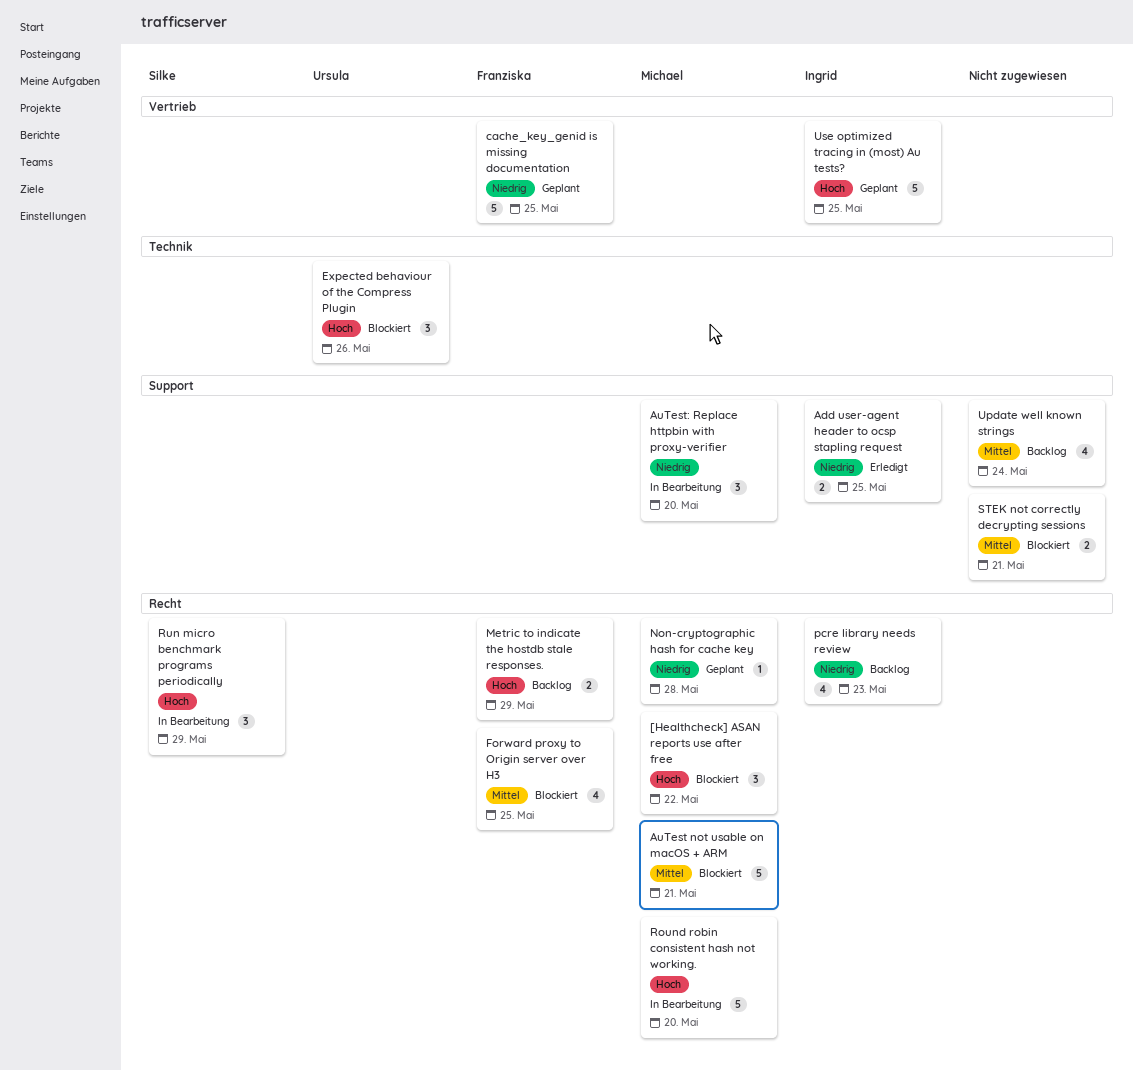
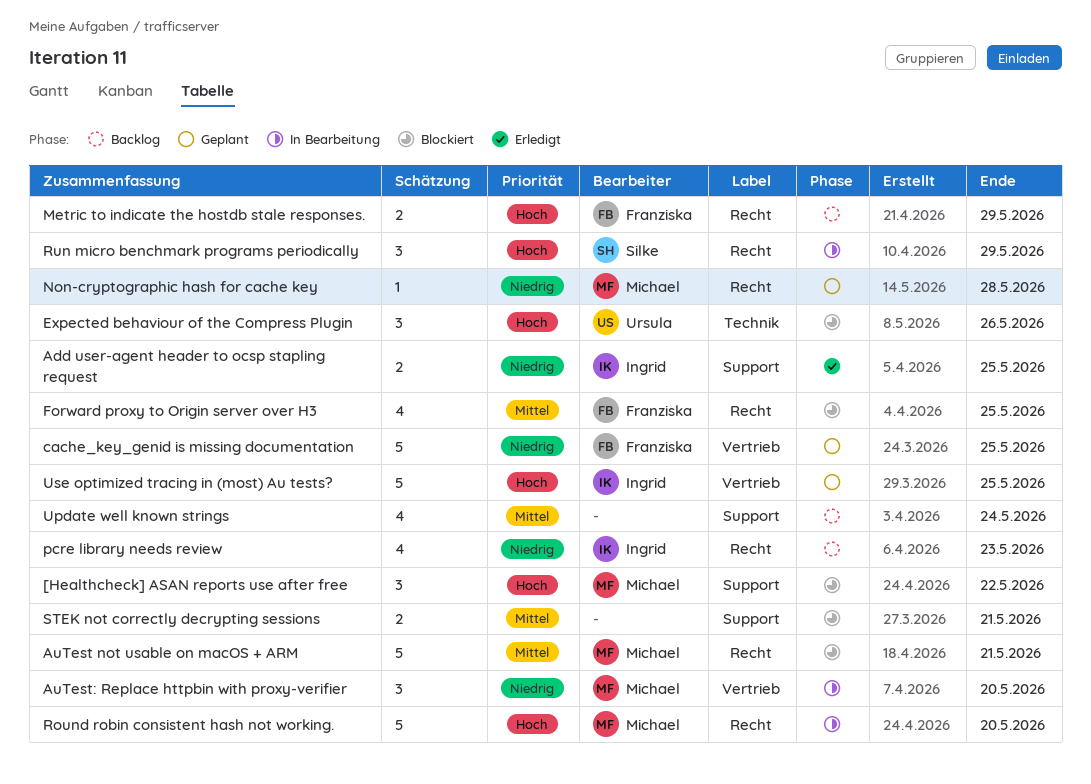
[Healthcheck] ASAN reports use after free, label: Recht -> Support
AuTest: Replace httpbin with proxy-verifier, label: Support -> Vertrieb

